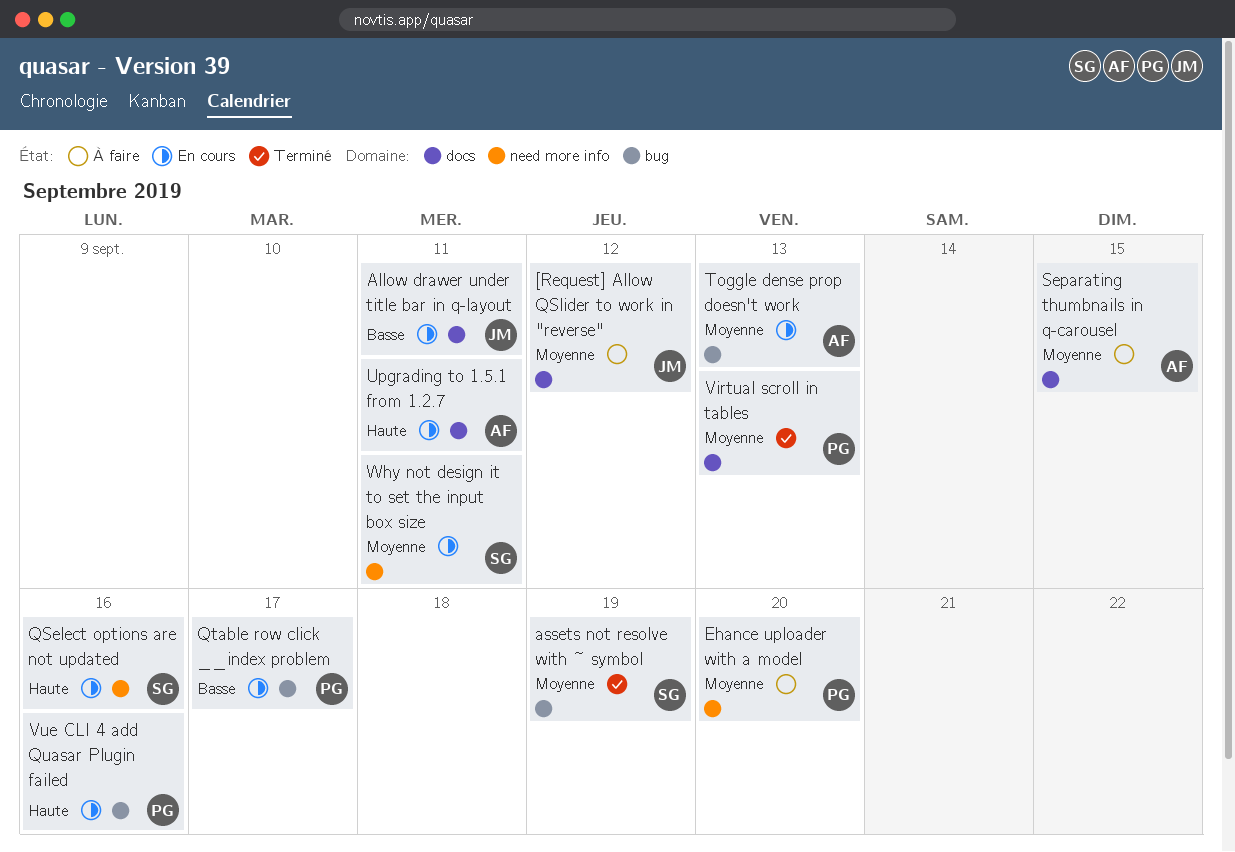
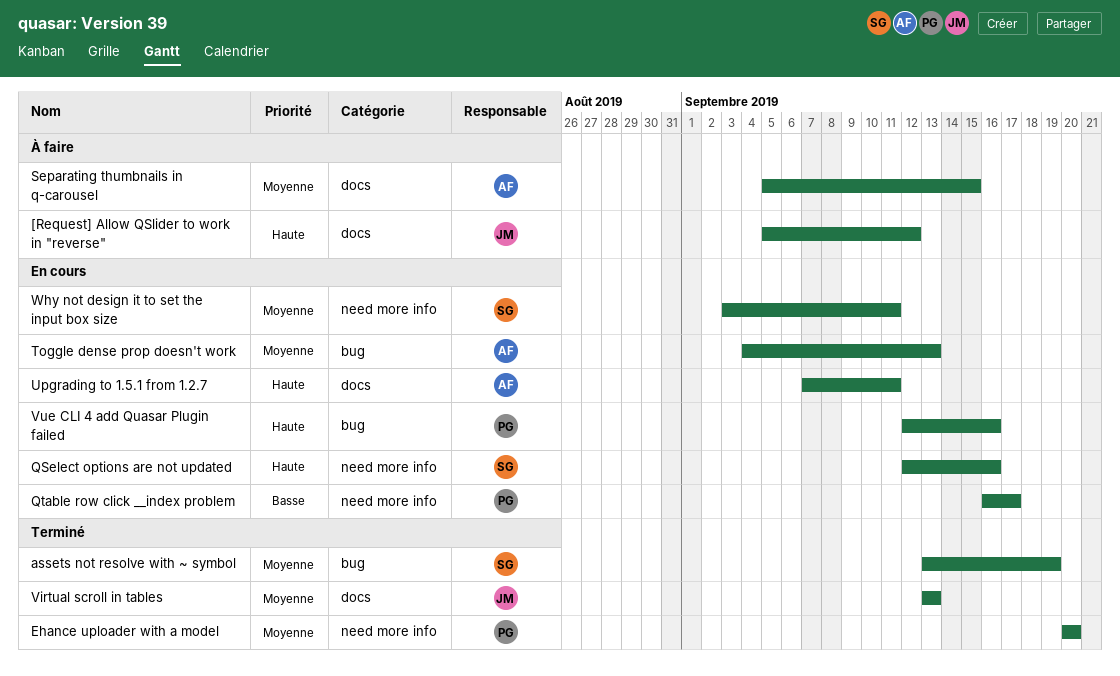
[Request] Allow QSlider to work in "reverse", priority: Moyenne -> Haute
Allow drawer under title bar in q-layout: present -> none
Ehance uploader with a model, status: À faire -> Terminé
Qtable row click __index problem, label: bug -> need more info
Virtual scroll in tables, owner: PG -> JM

